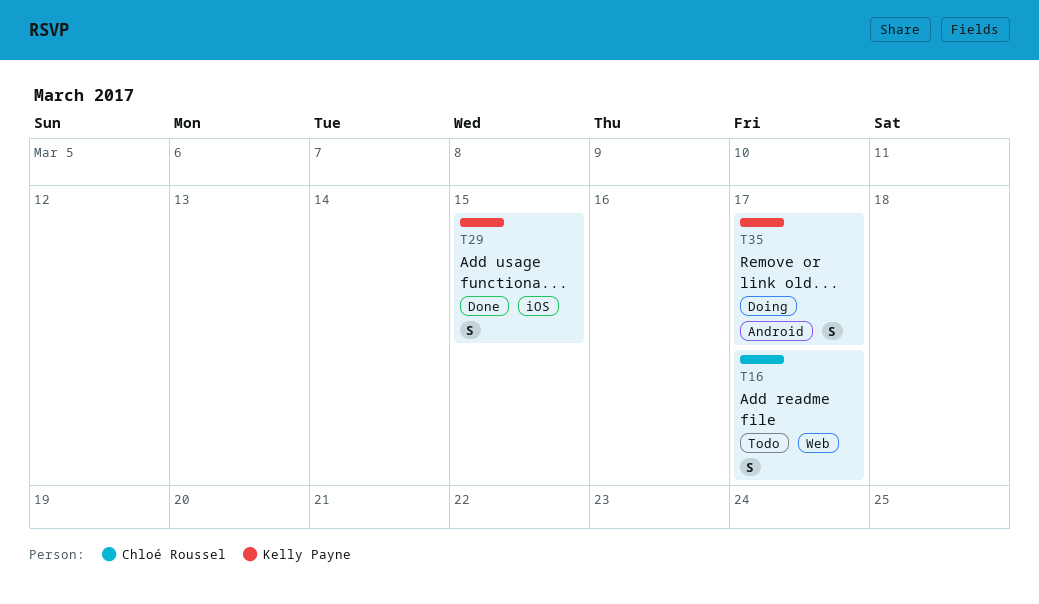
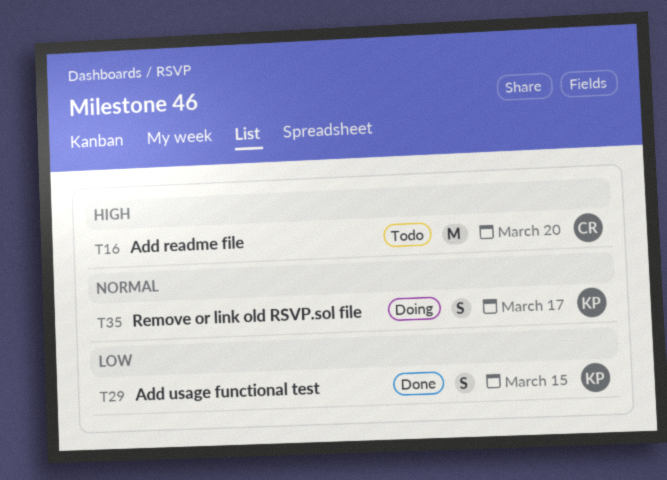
T16, estimate: S -> M
T16, due: Mar 17 -> Mar 20

